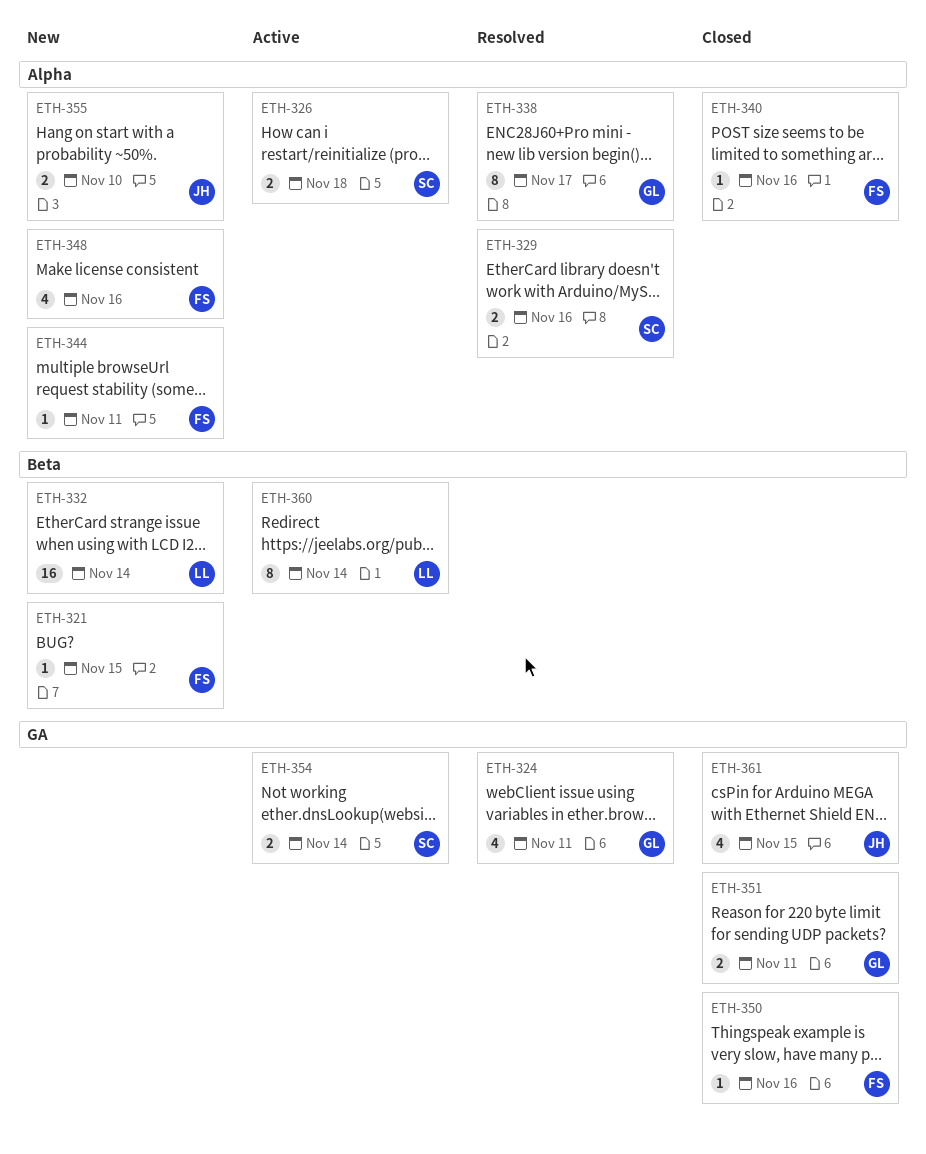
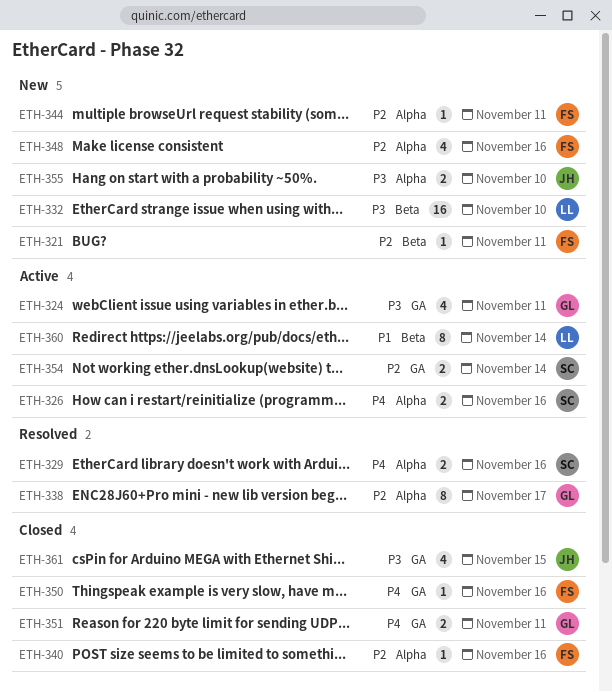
ETH-321, due: Nov 15 -> Nov 11
ETH-324, status: Resolved -> Active
ETH-326, due: Nov 18 -> Nov 16
ETH-332, due: Nov 14 -> Nov 10

